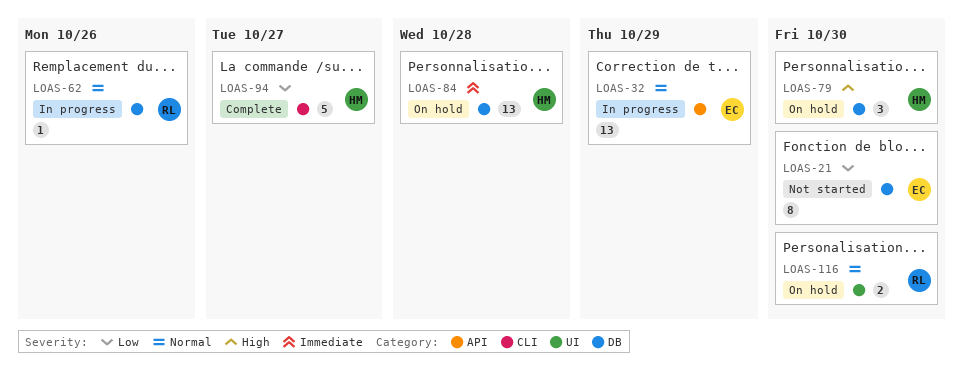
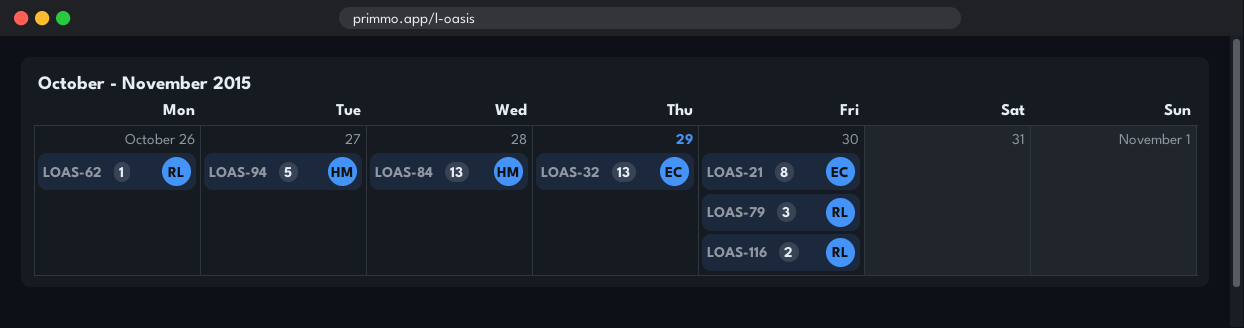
LOAS-79, owner: HM -> RL

